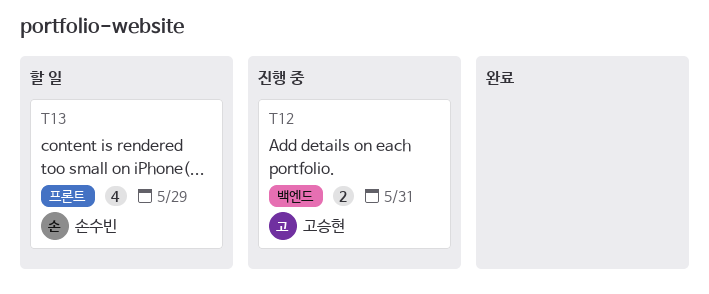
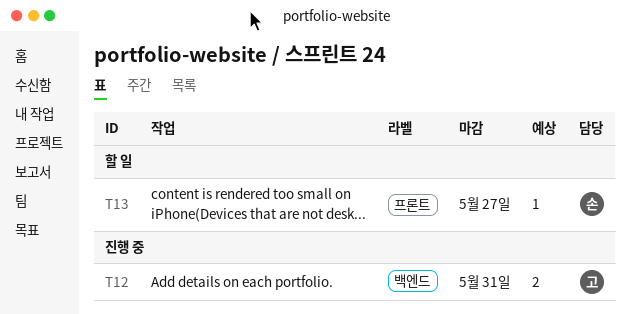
T13, estimate: 4 -> 1
T13, due: May 29 -> May 27

